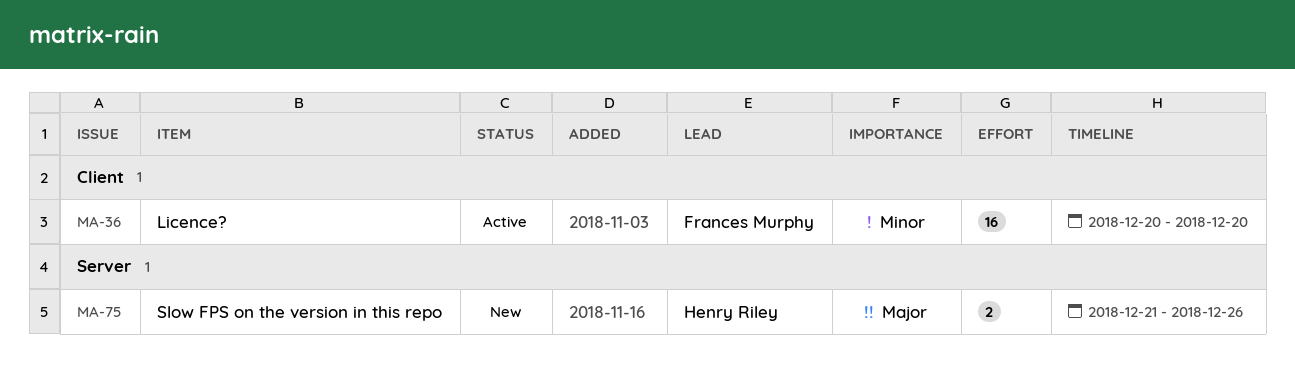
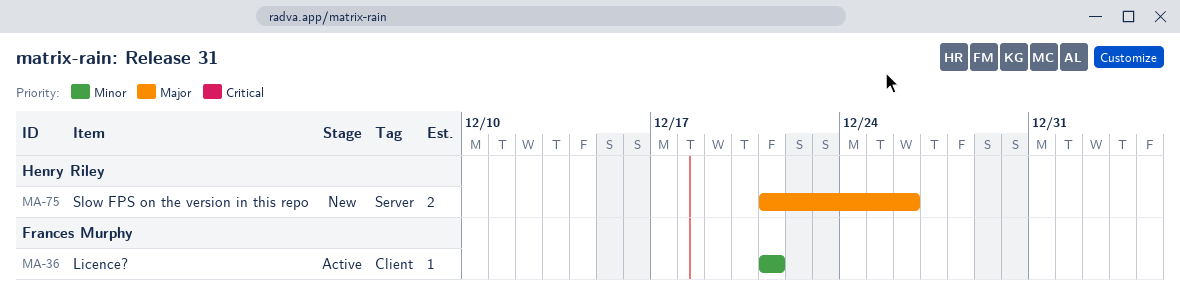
MA-36, estimate: 16 -> 1
MA-36, start: Dec 20 -> Dec 21
MA-36, due: Dec 20 -> Dec 21

